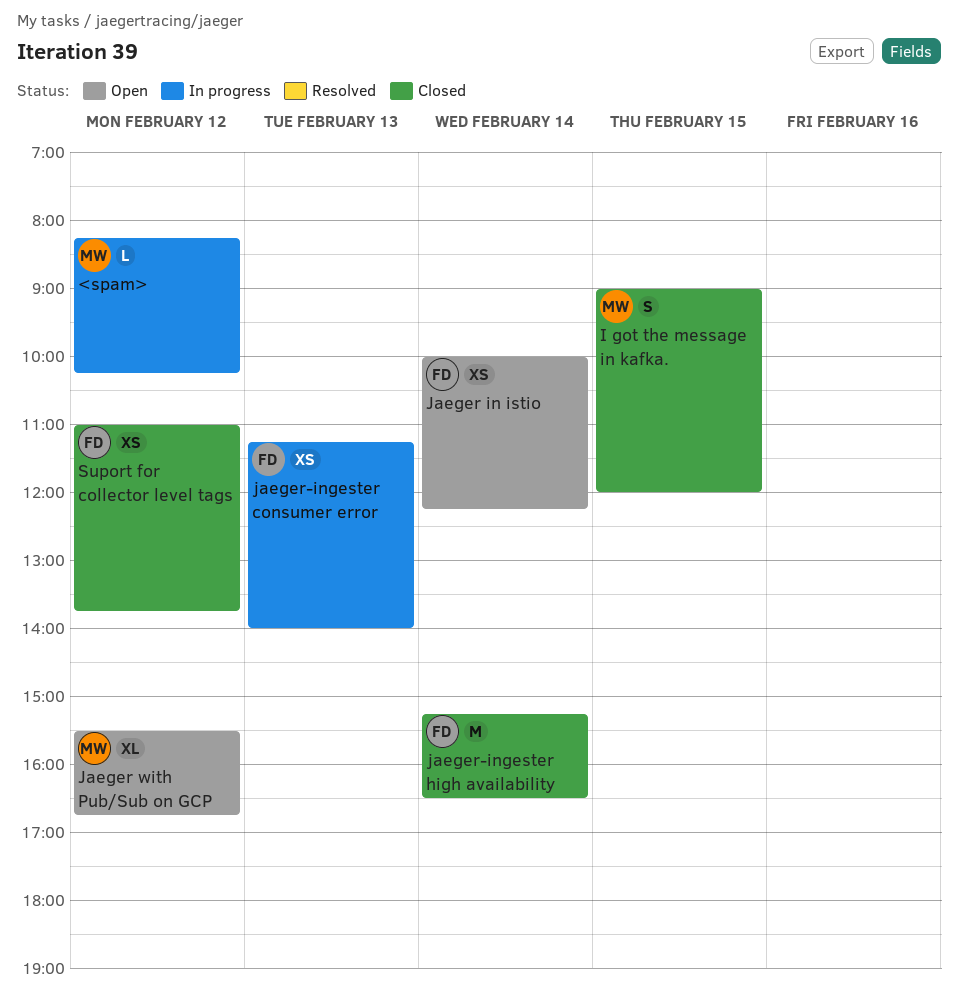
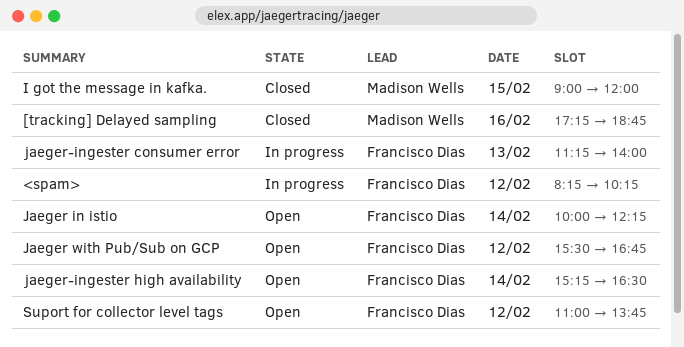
<spam>, owner: Madison Wells -> Francisco Dias
[tracking] Delayed sampling: none -> present
Jaeger with Pub/Sub on GCP, owner: Madison Wells -> Francisco Dias
jaeger-ingester high availability, status: Closed -> Open
Suport for collector level tags, status: Closed -> Open

